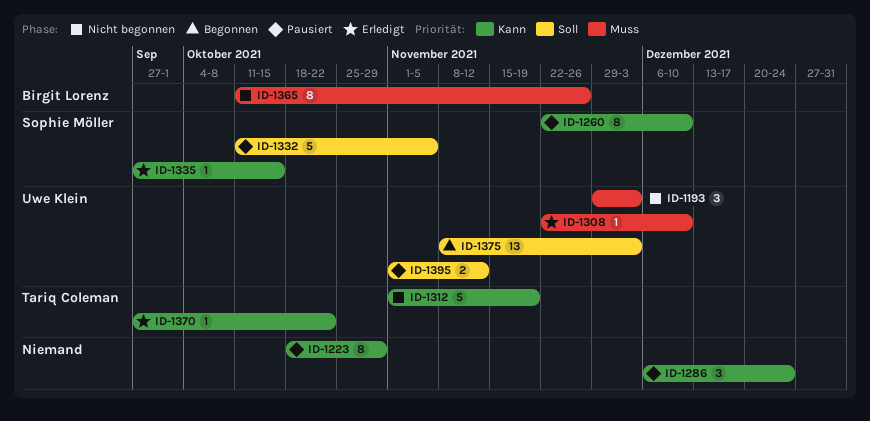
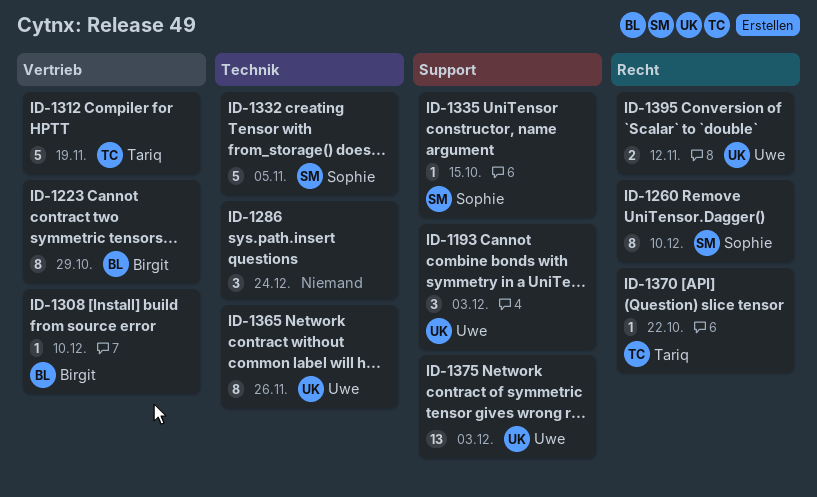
ID-1223, owner: none -> Birgit Lorenz
ID-1308, owner: Uwe Klein -> Birgit Lorenz
ID-1365, owner: Birgit Lorenz -> Uwe Klein

